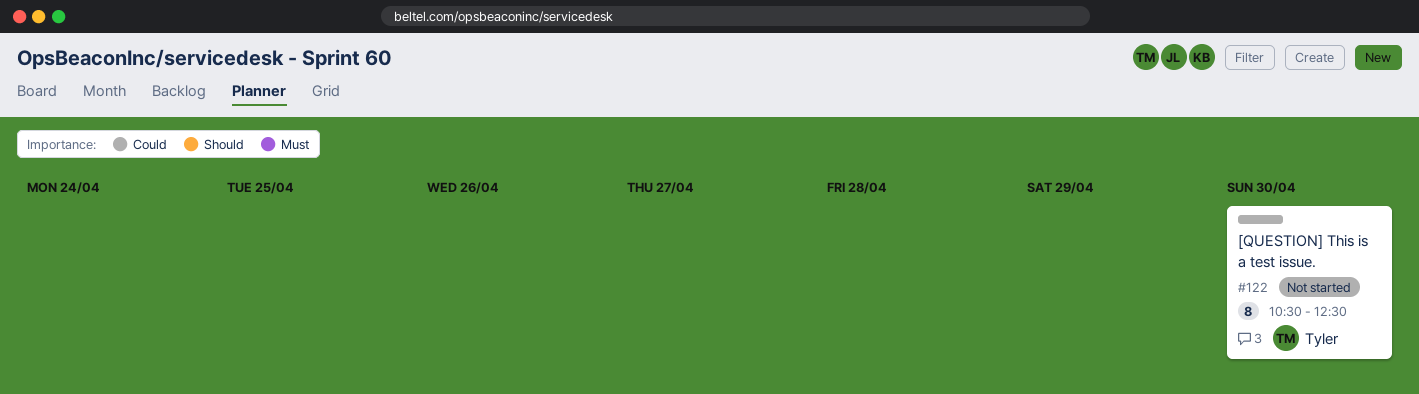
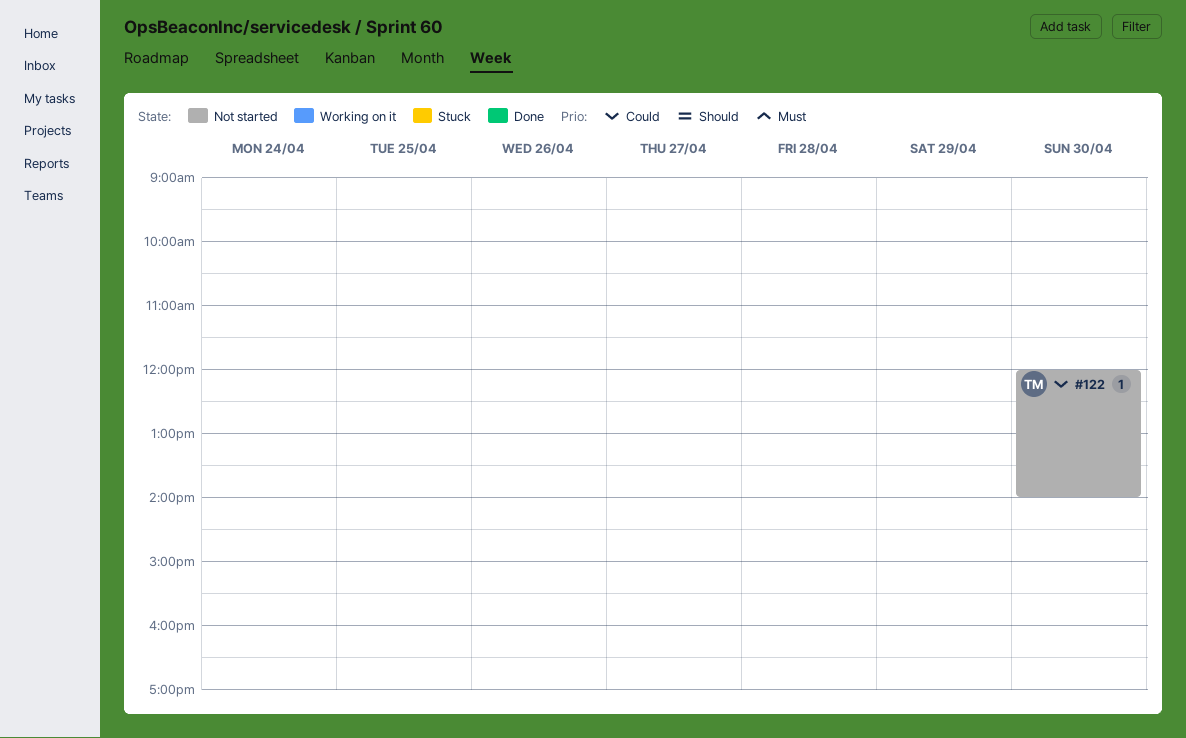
#122, estimate: 8 -> 1
#122, begins: 10:30 -> 12:00
#122, ends: 12:30 -> 14:00

